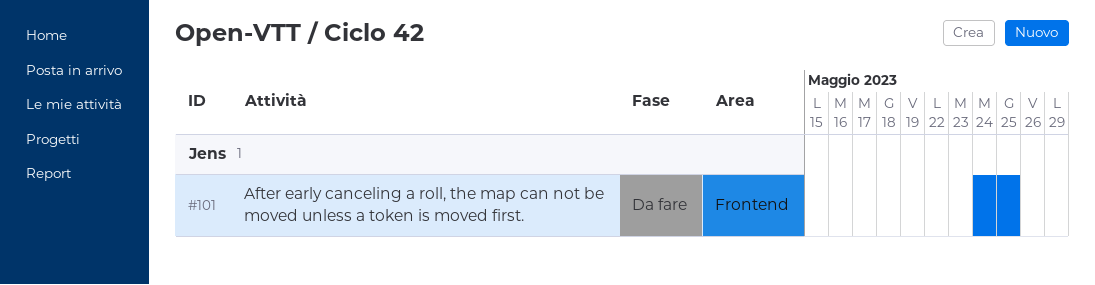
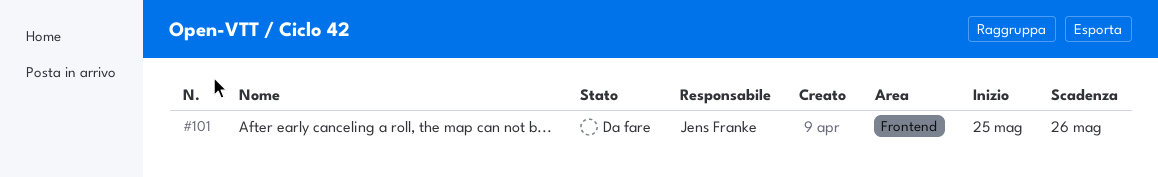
#101, start: May 24 -> May 25
#101, due: May 25 -> May 26

